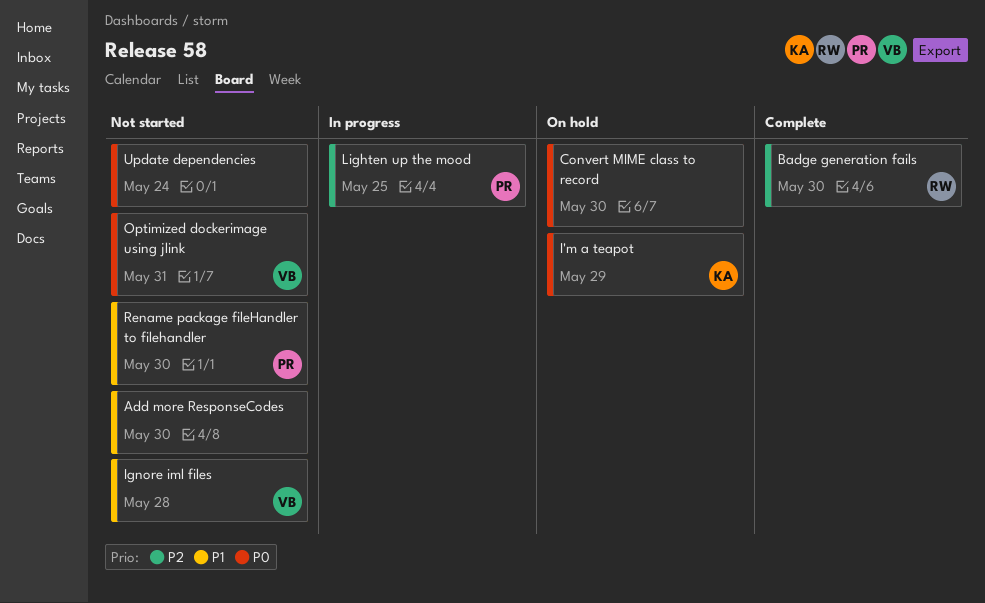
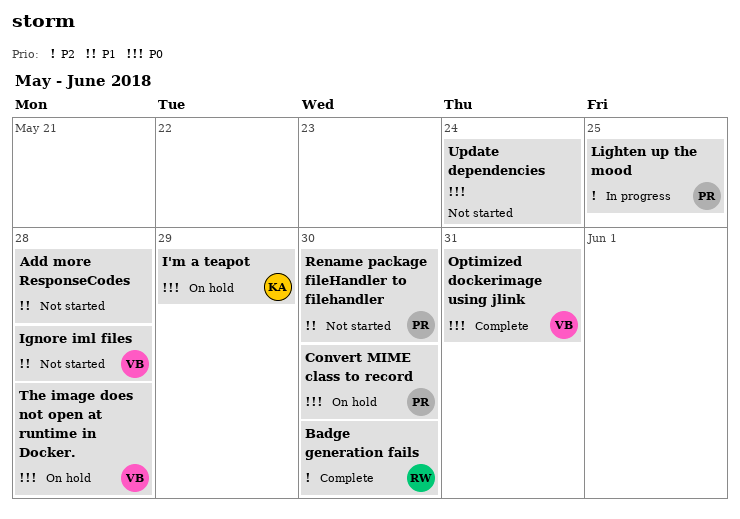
Add more ResponseCodes, due: May 30 -> May 28
Convert MIME class to record, owner: none -> PR
Optimized dockerimage using jlink, status: Not started -> Complete
The image does not open at runtime in Docker.: none -> present

